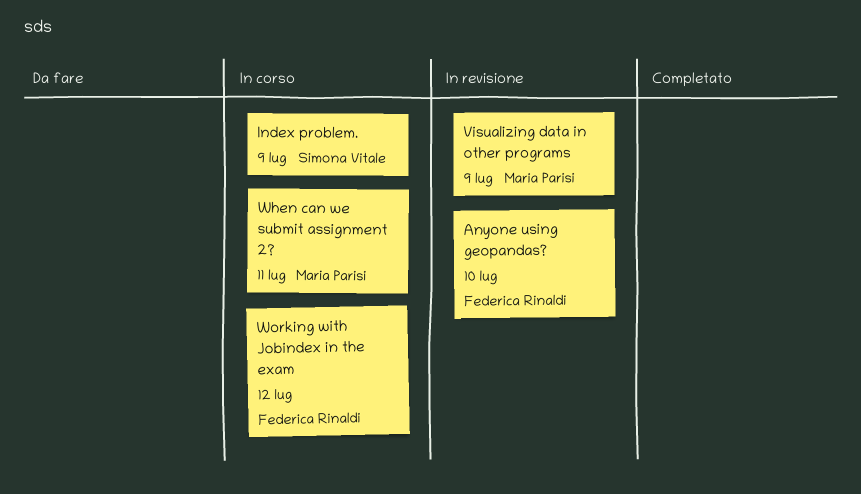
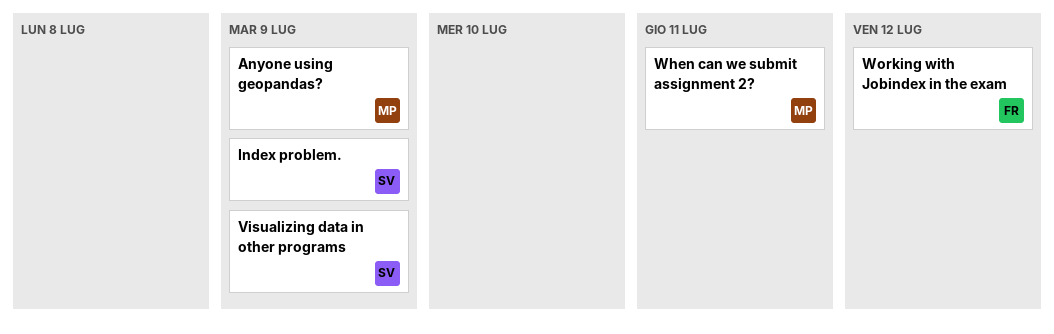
Anyone using geopandas?, owner: Federica Rinaldi -> Maria Parisi
Anyone using geopandas?, due: Jul 10 -> Jul 9
Visualizing data in other programs, owner: Maria Parisi -> Simona Vitale

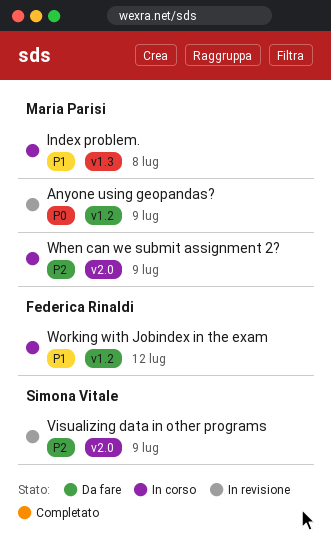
Index problem., owner: Simona Vitale -> Maria Parisi
Index problem., due: Jul 9 -> Jul 8
When can we submit assignment 2?, due: Jul 11 -> Jul 9

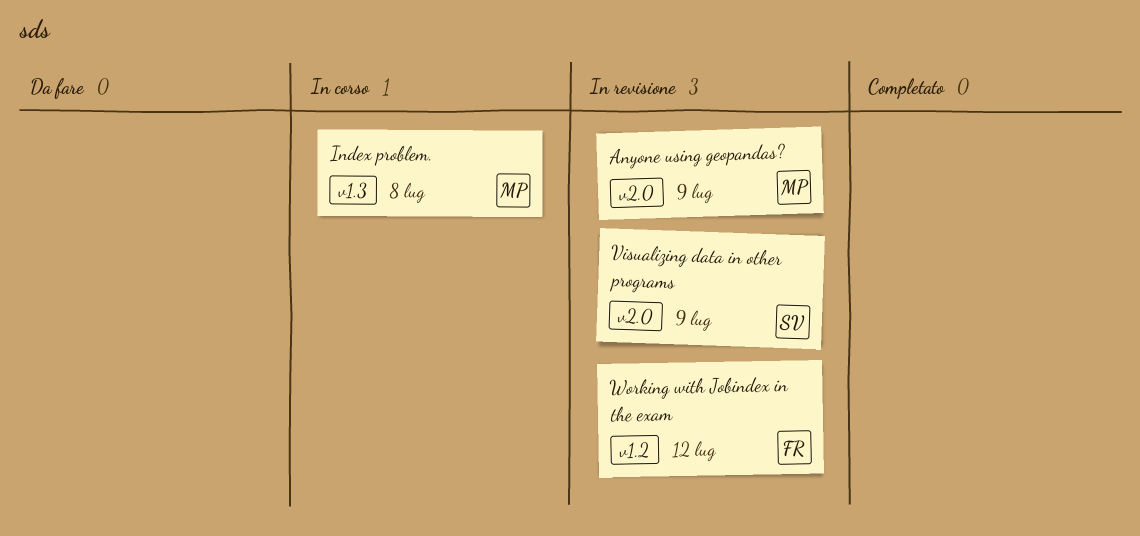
Anyone using geopandas?, label: v1.2 -> v2.0
When can we submit assignment 2?: present -> none
Working with Jobindex in the exam, status: In corso -> In revisione

